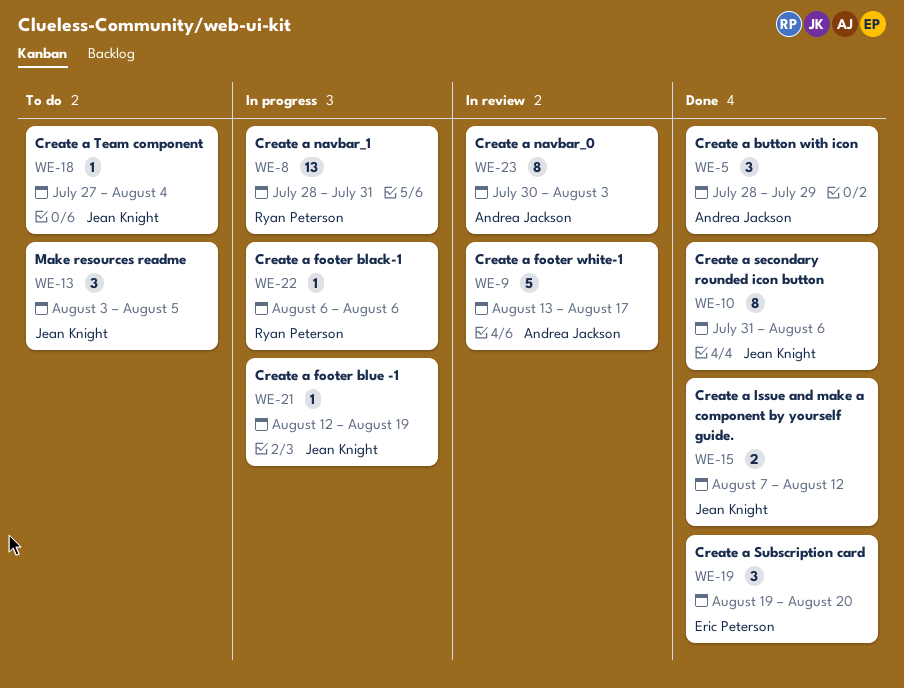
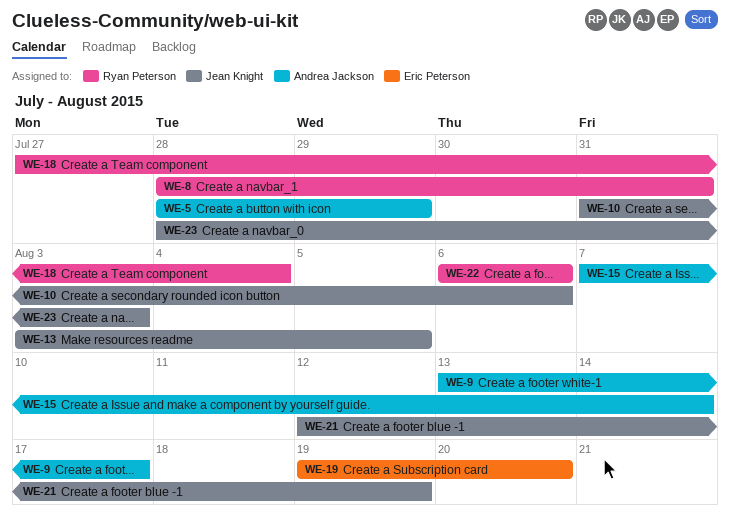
WE-15, owner: Jean Knight -> Andrea Jackson
WE-15, due: Aug 12 -> Aug 14
WE-18, owner: Jean Knight -> Ryan Peterson
WE-23, owner: Andrea Jackson -> Jean Knight
WE-23, start: Jul 30 -> Jul 28

